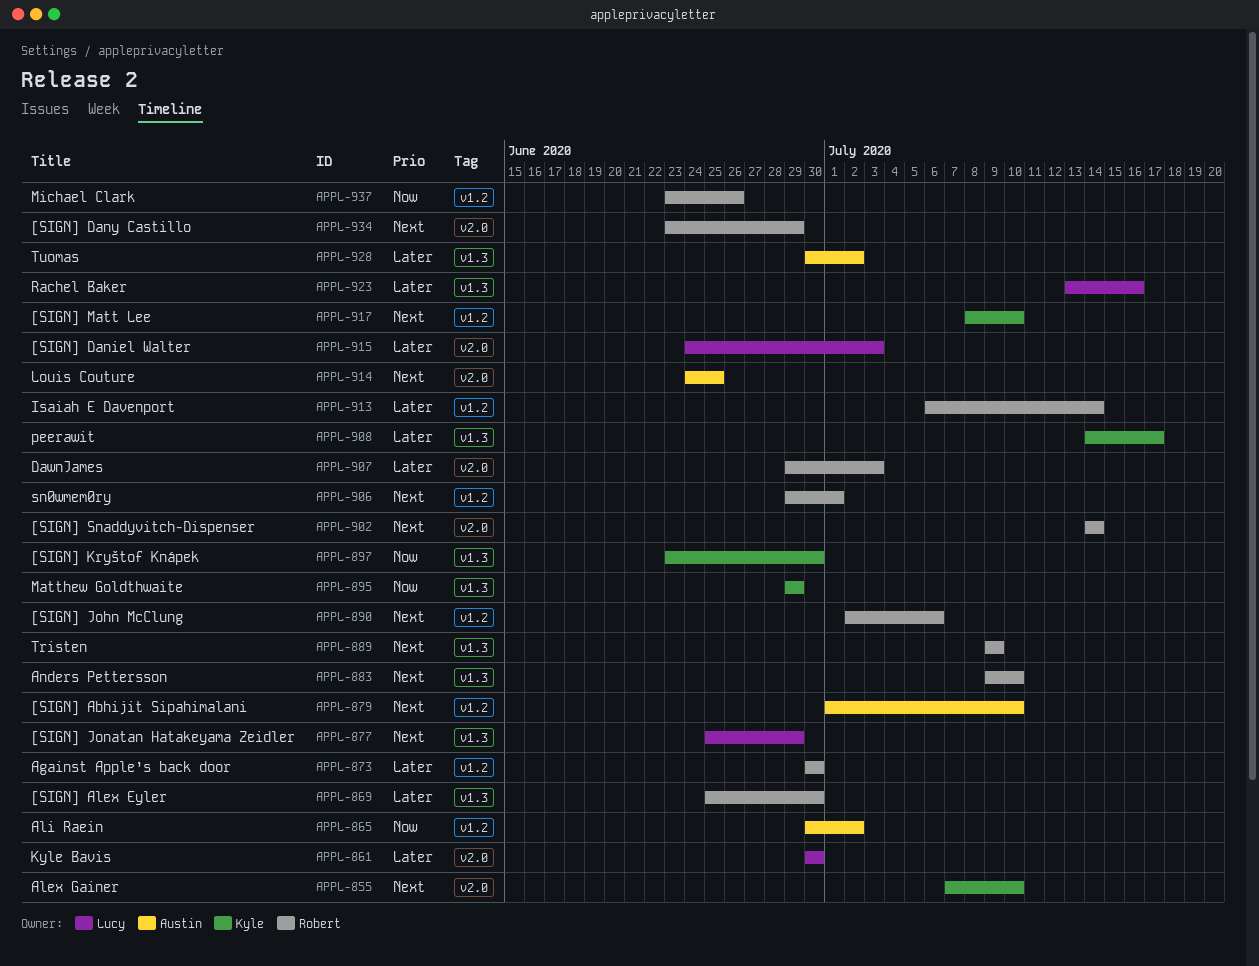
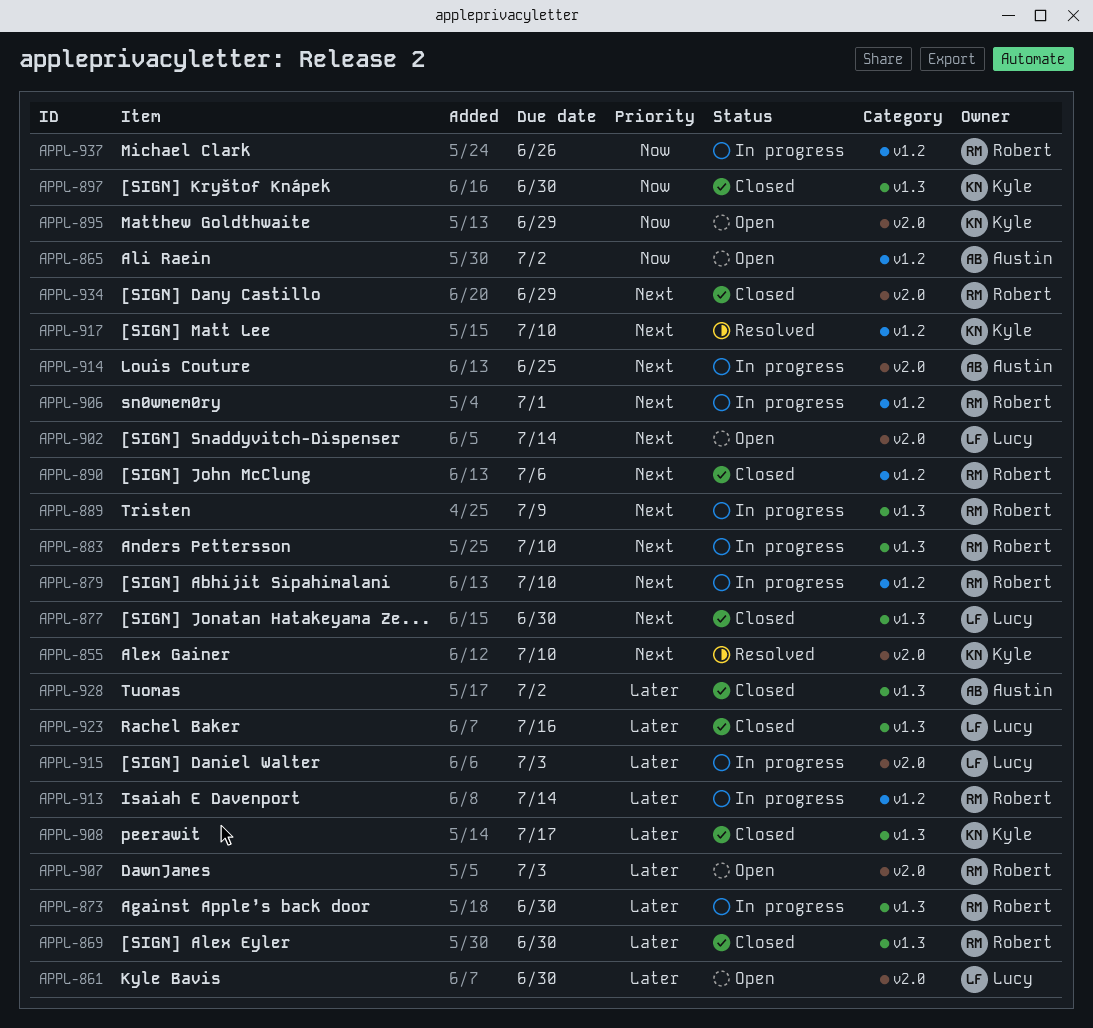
APPL-873, label: v1.2 -> v1.3
APPL-877, due: Jun 29 -> Jun 30
APPL-879, owner: Austin -> Robert
APPL-895, label: v1.3 -> v2.0
APPL-902, owner: Robert -> Lucy

